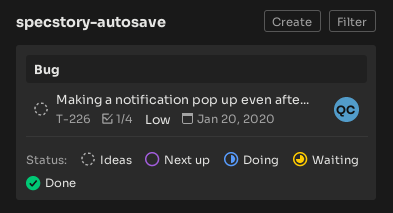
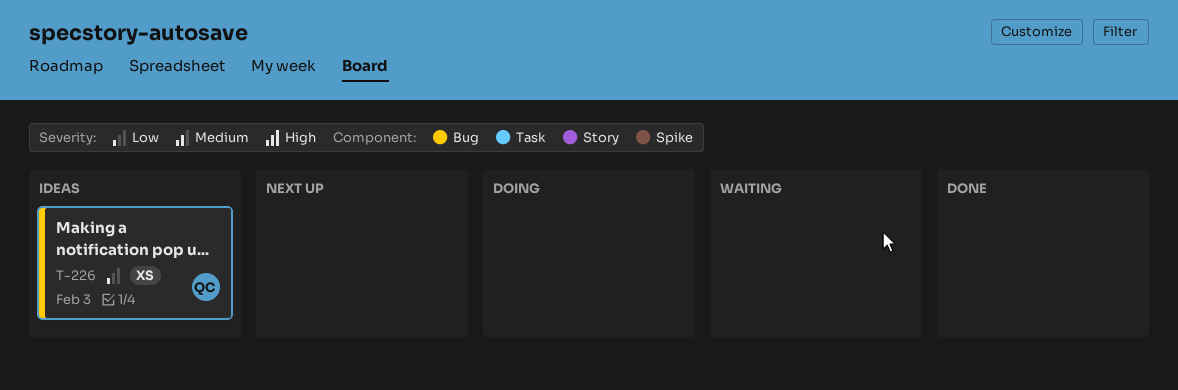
T-226, due: Jan 20 -> Feb 3

